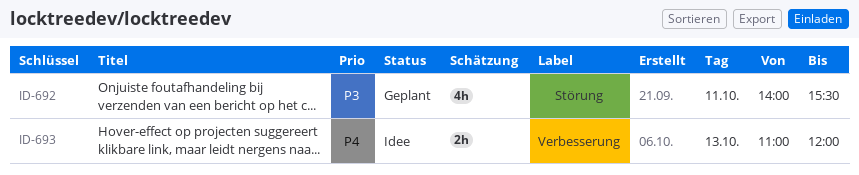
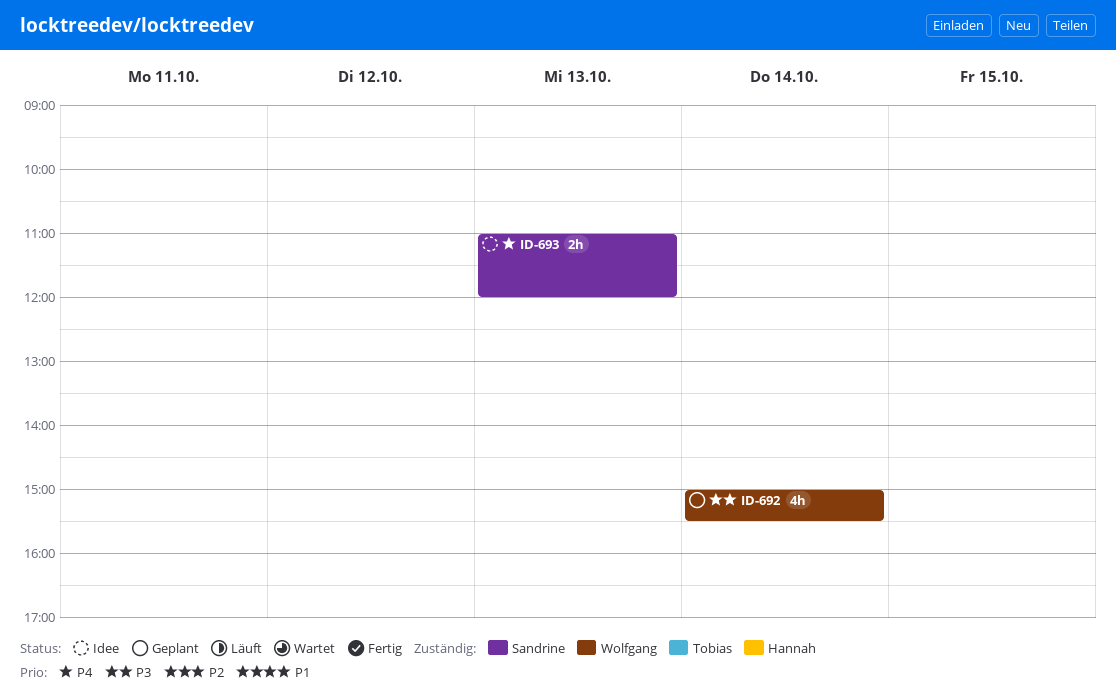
ID-692, day: Oct 11 -> Oct 14
ID-692, begins: 14:00 -> 15:00

